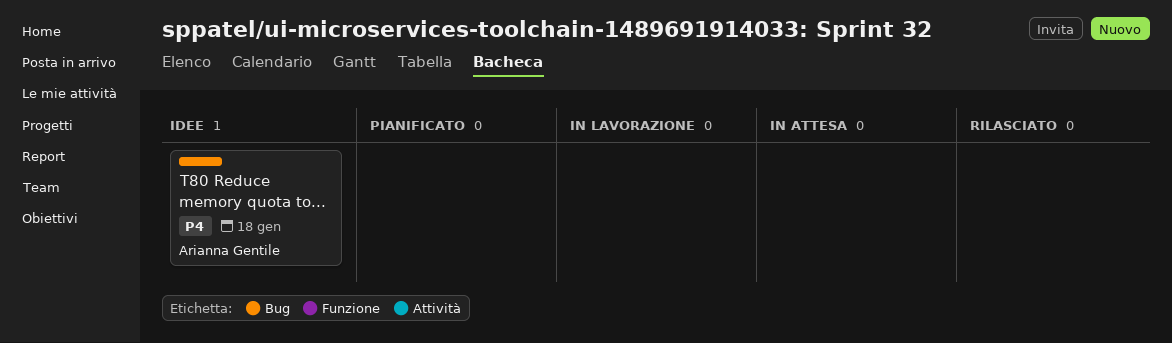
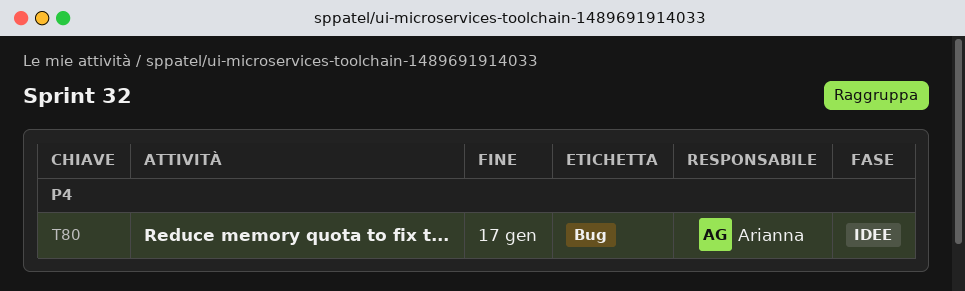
T80, due: Jan 18 -> Jan 17

